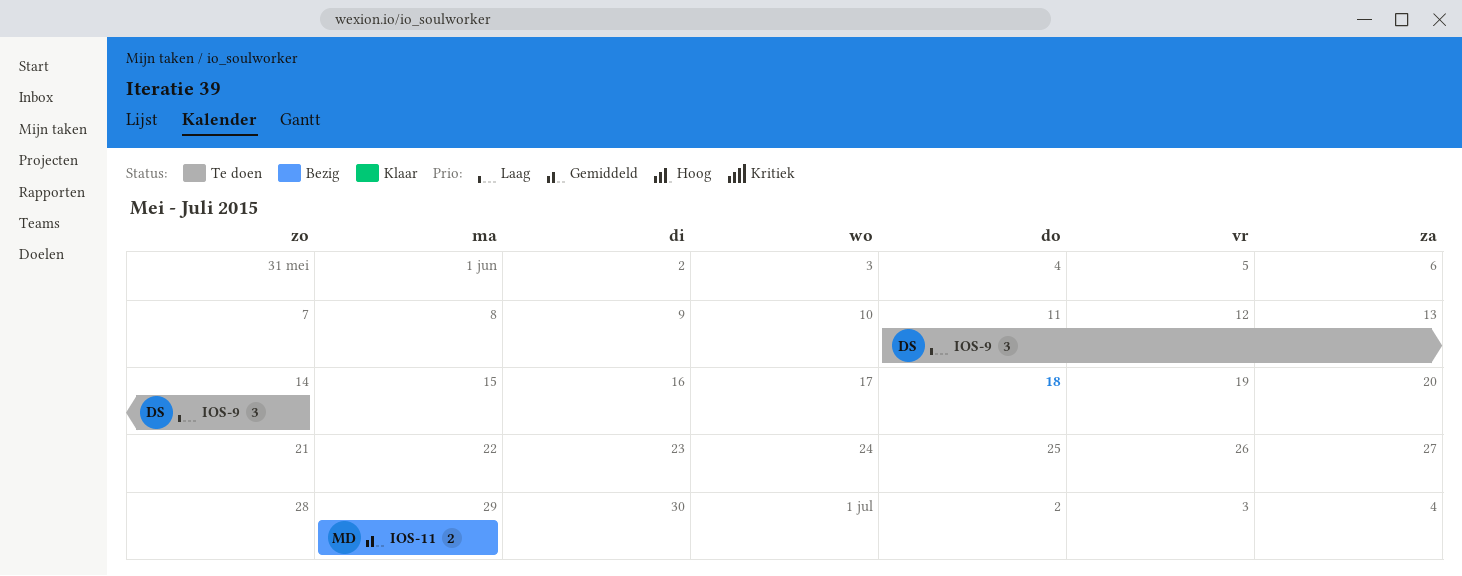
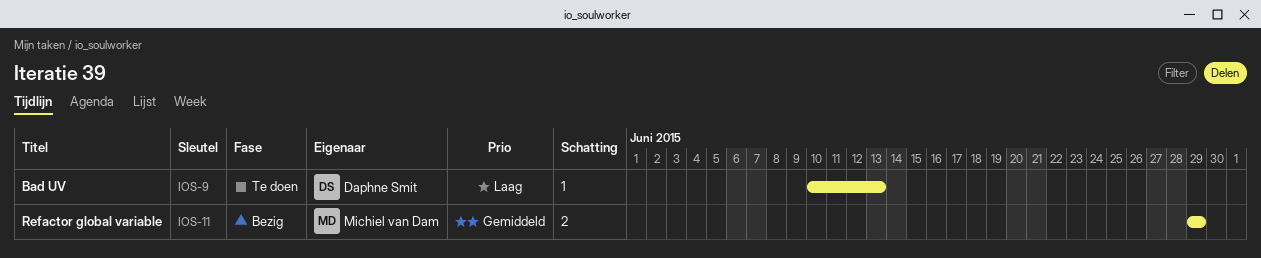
IOS-9, estimate: 3 -> 1
IOS-9, start: Jun 11 -> Jun 10
IOS-9, due: Jun 14 -> Jun 13

